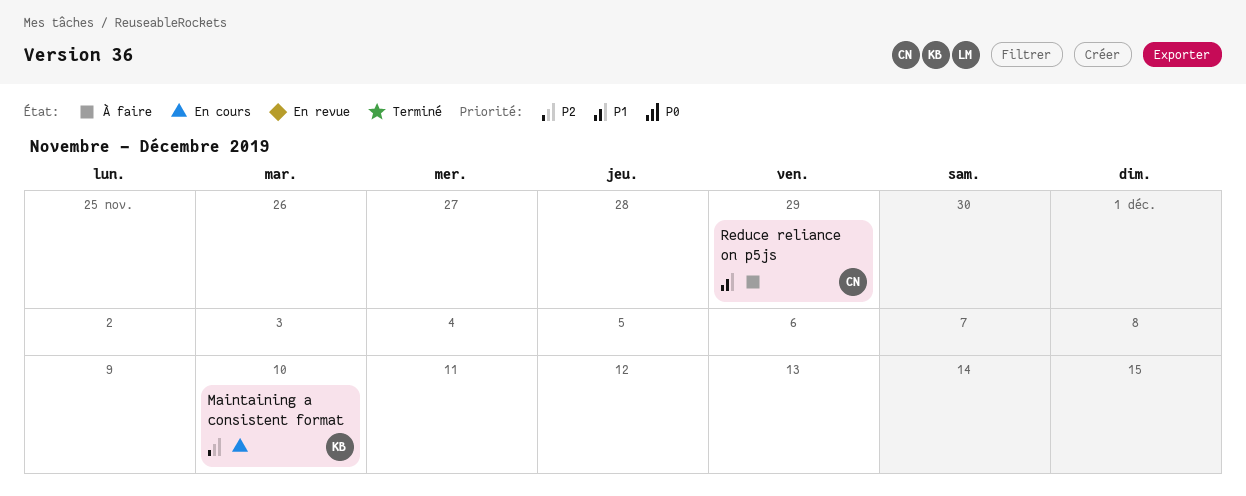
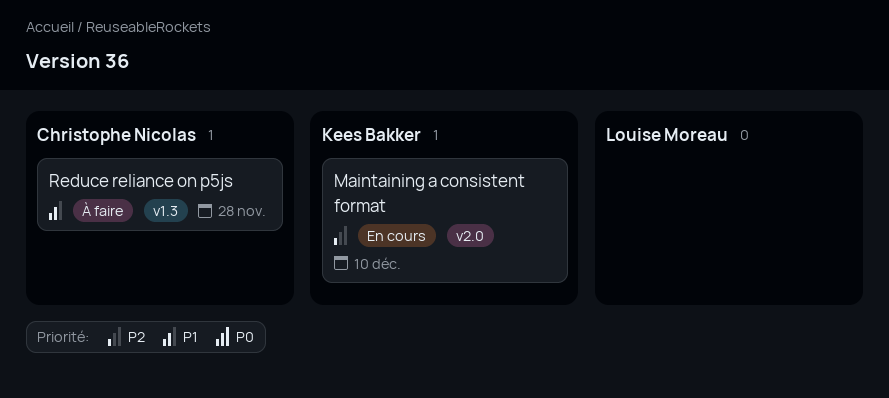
Reduce reliance on p5js, due: Nov 29 -> Nov 28

